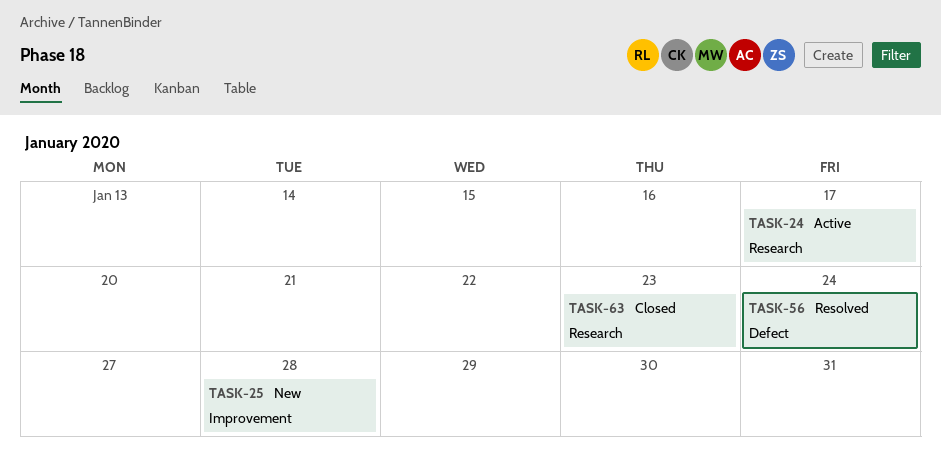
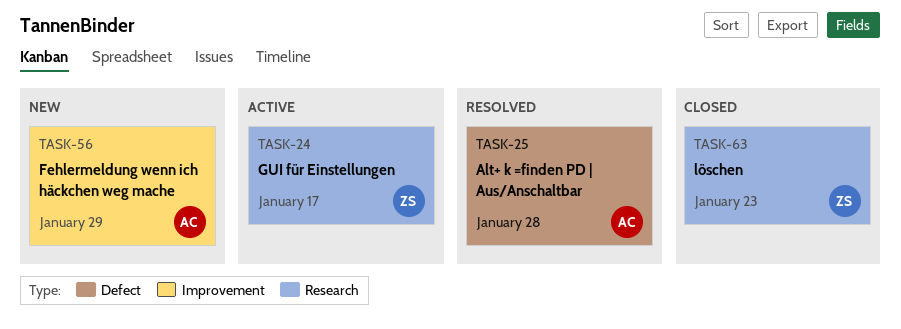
TASK-25, status: New -> Resolved
TASK-25, label: Improvement -> Defect
TASK-56, status: Resolved -> New
TASK-56, label: Defect -> Improvement
TASK-56, due: Jan 24 -> Jan 29

